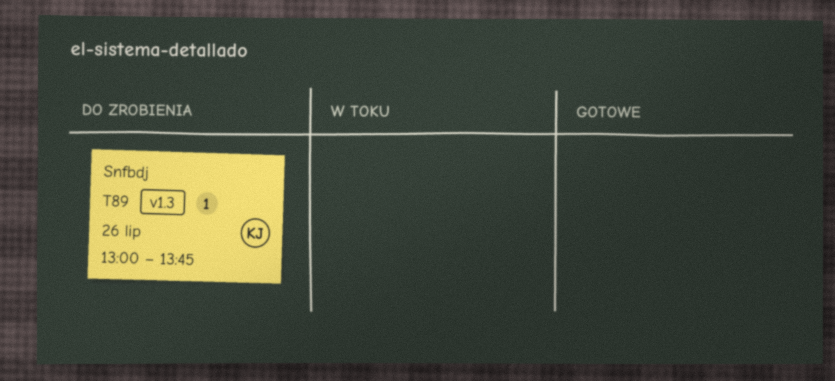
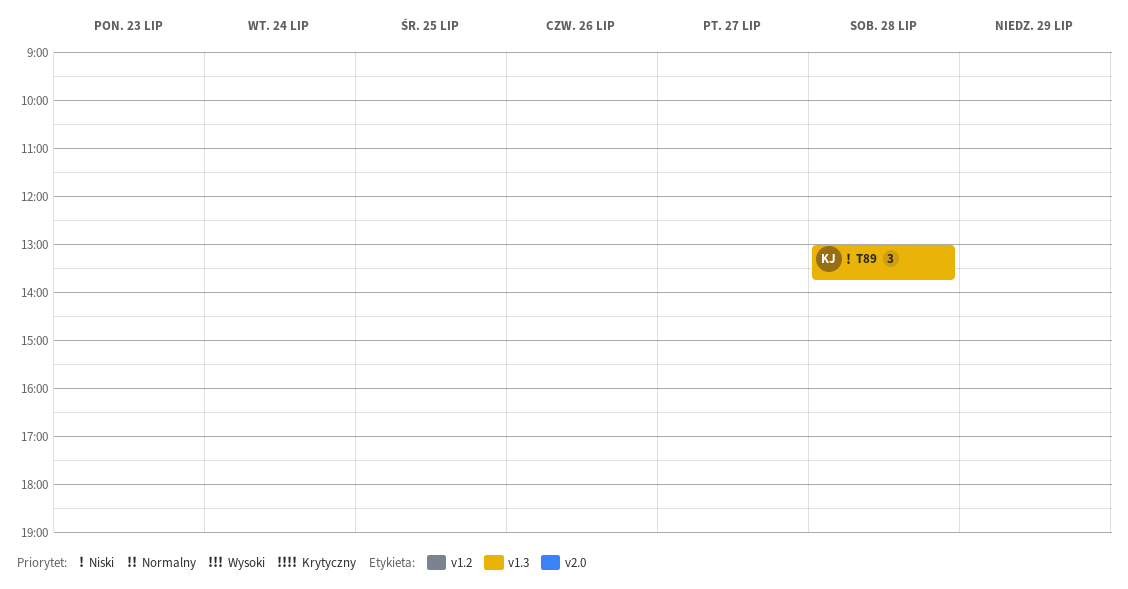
T89, estimate: 1 -> 3
T89, day: Jul 26 -> Jul 28

